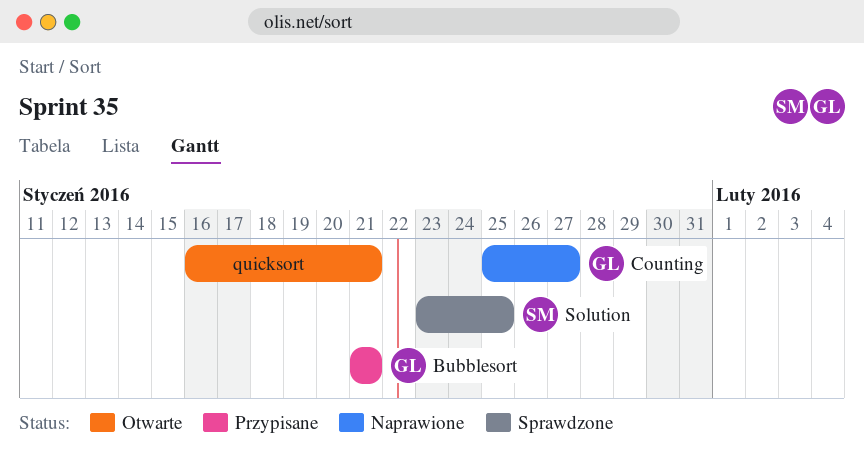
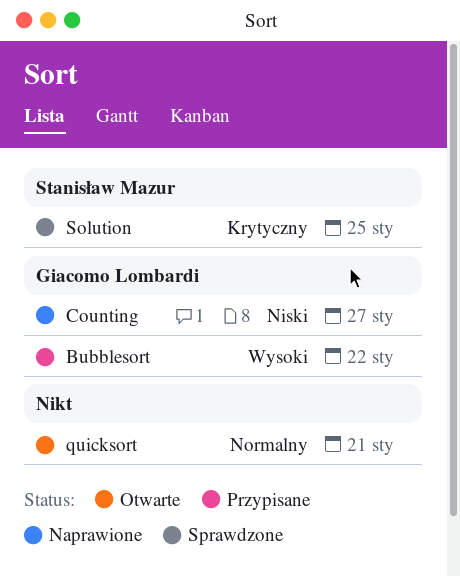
Bubblesort, due: Jan 21 -> Jan 22

